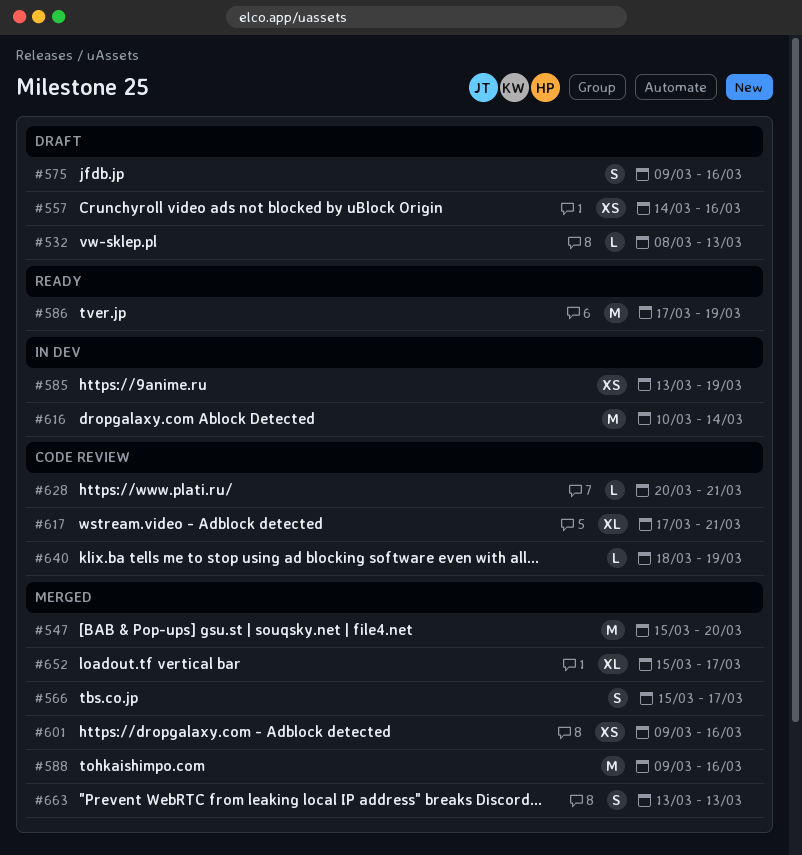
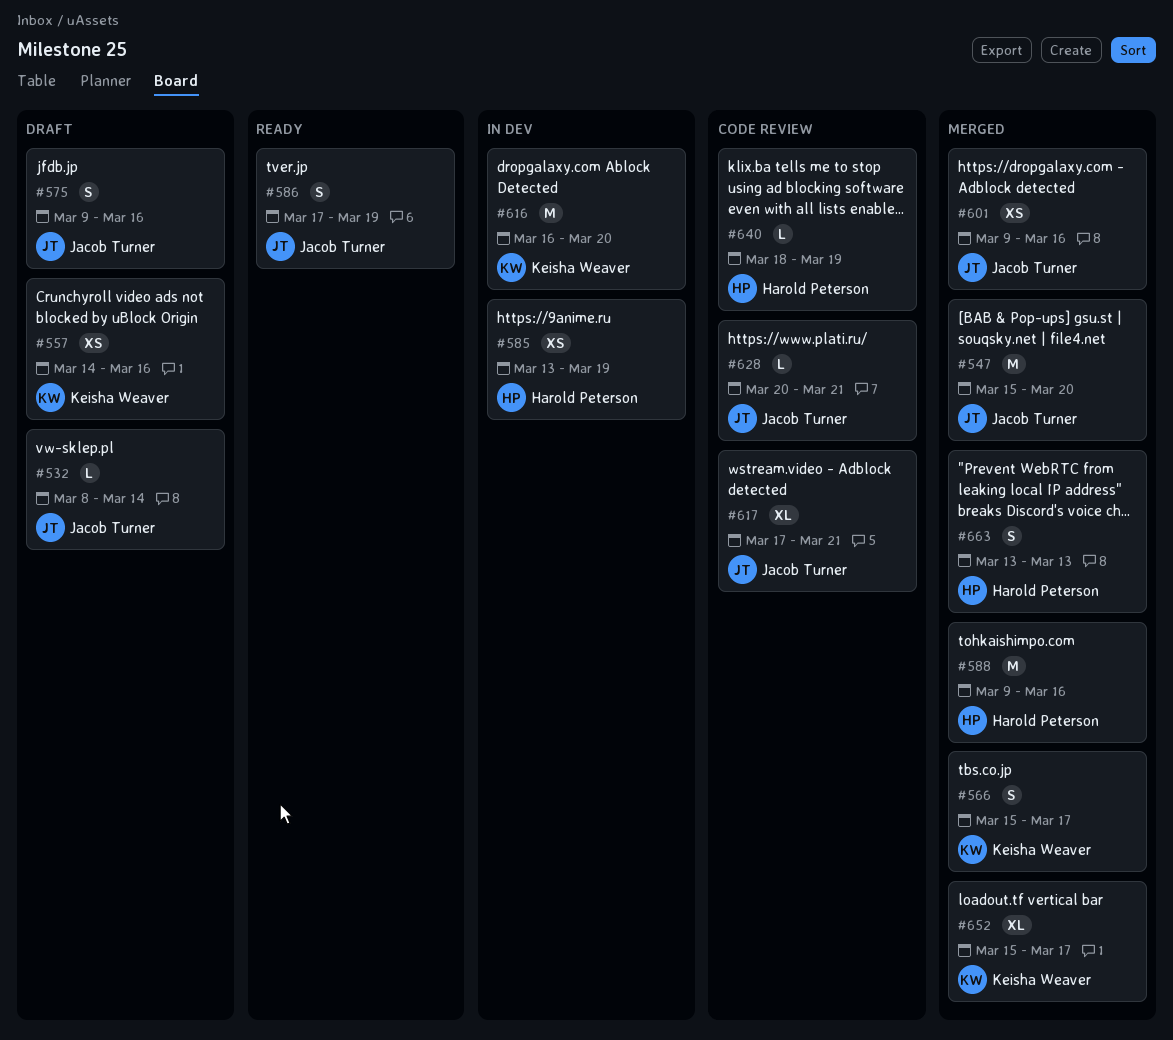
#532, due: Mar 13 -> Mar 14
#586, estimate: M -> S
#616, start: Mar 10 -> Mar 16
#616, due: Mar 14 -> Mar 20

